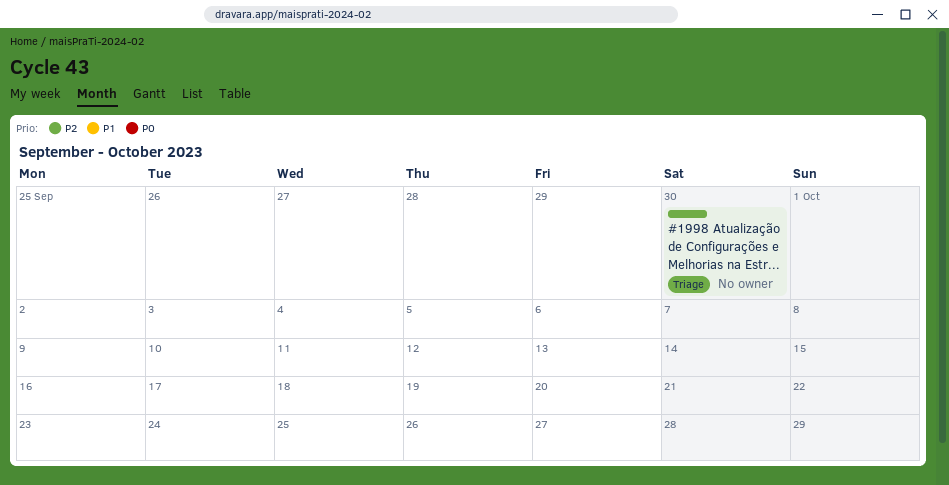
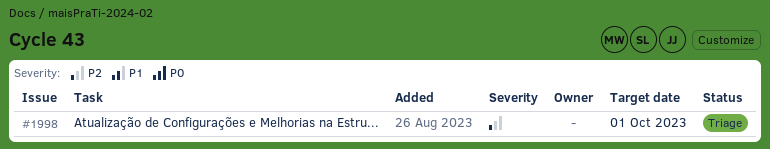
#1998, due: Sep 30 -> Oct 1

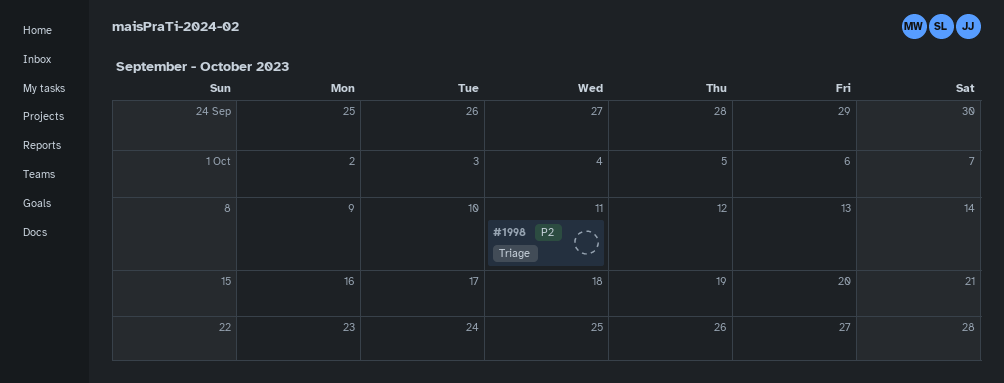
#1998, due: Oct 1 -> Oct 11

